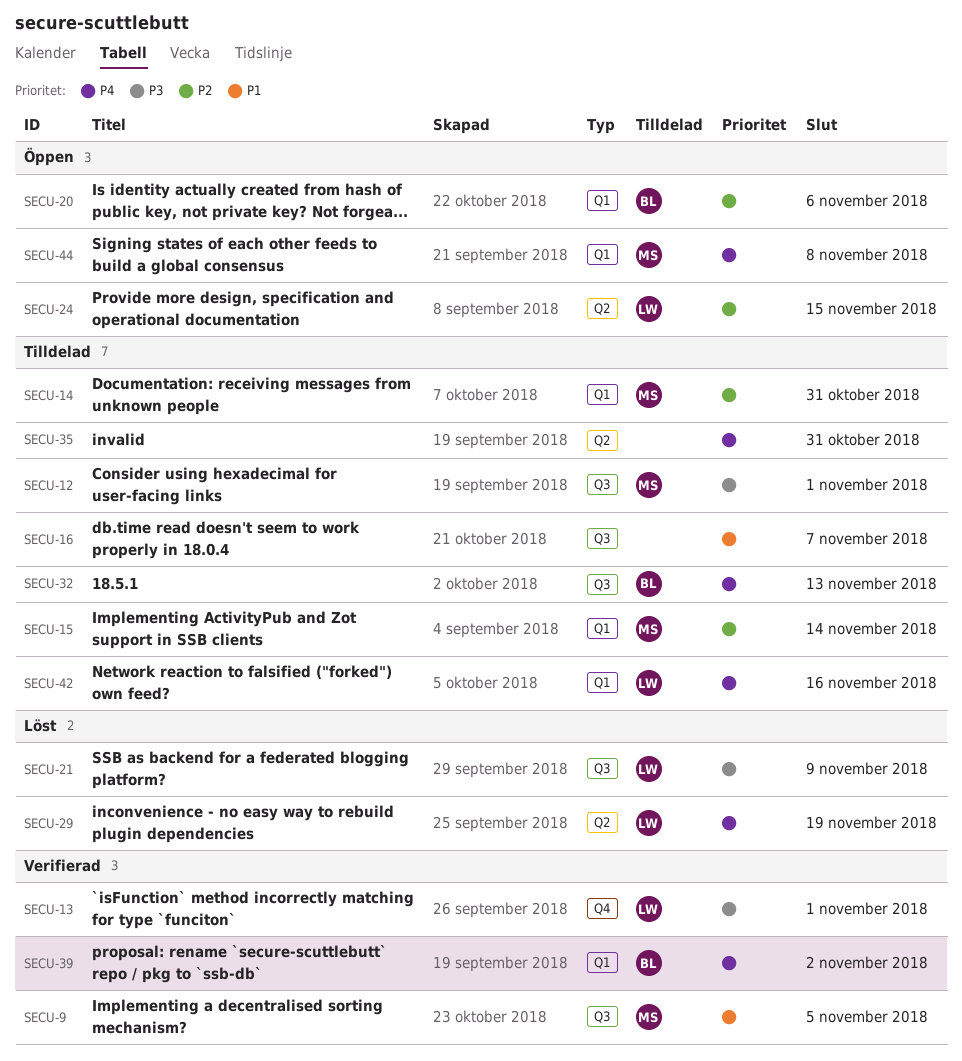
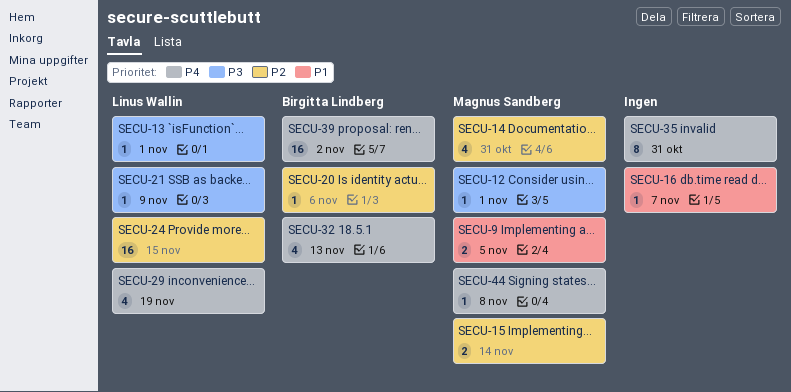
SECU-42: present -> none

